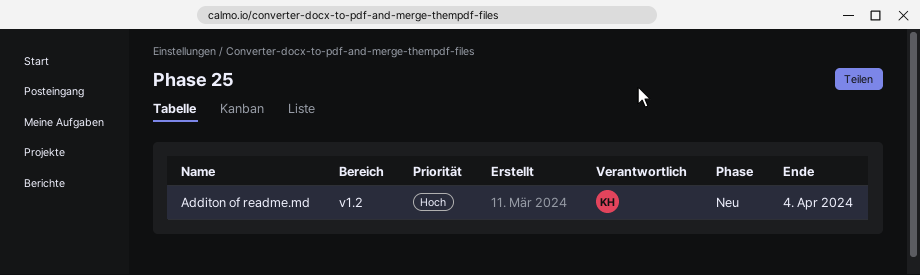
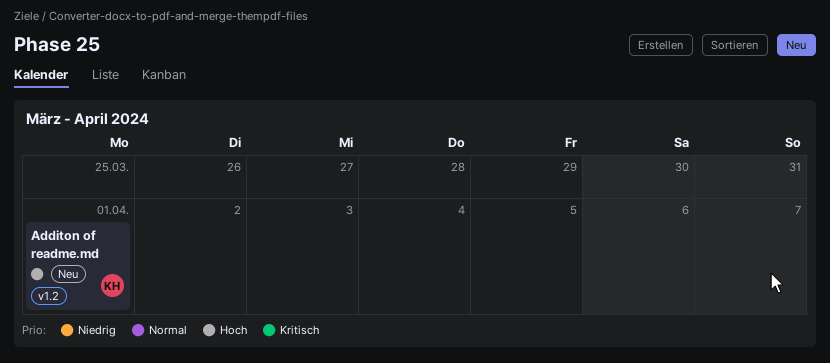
Additon of readme.md, due: Apr 4 -> Apr 1

